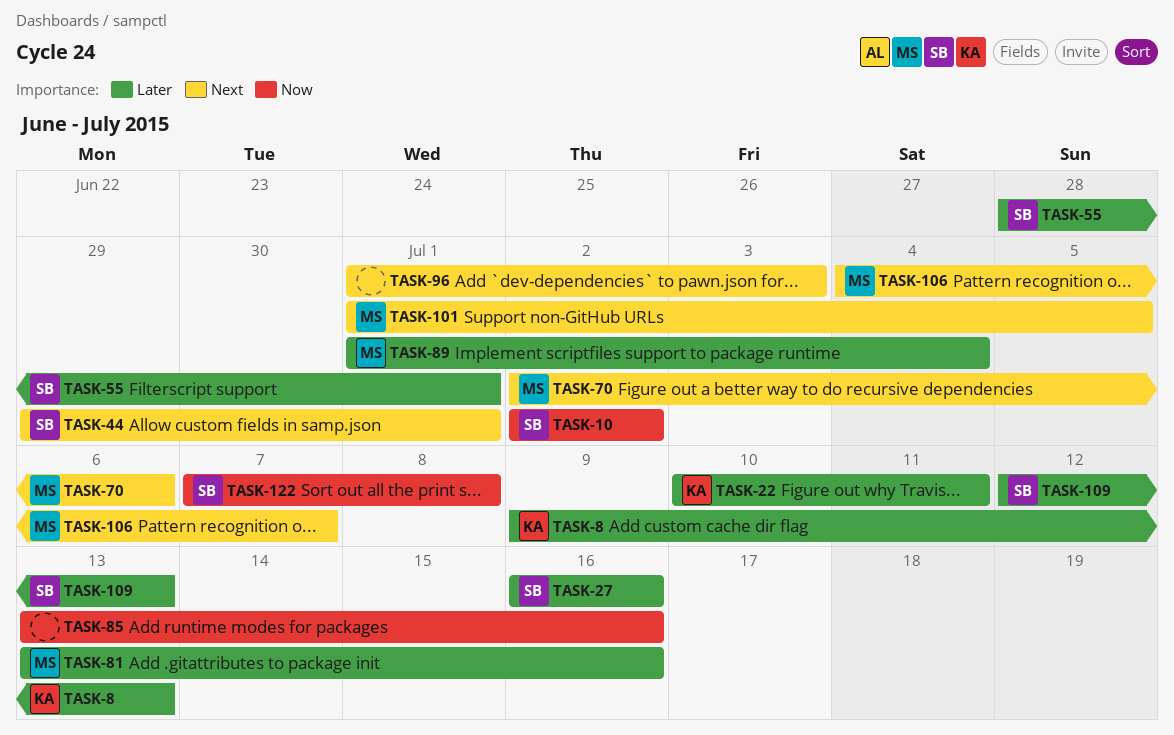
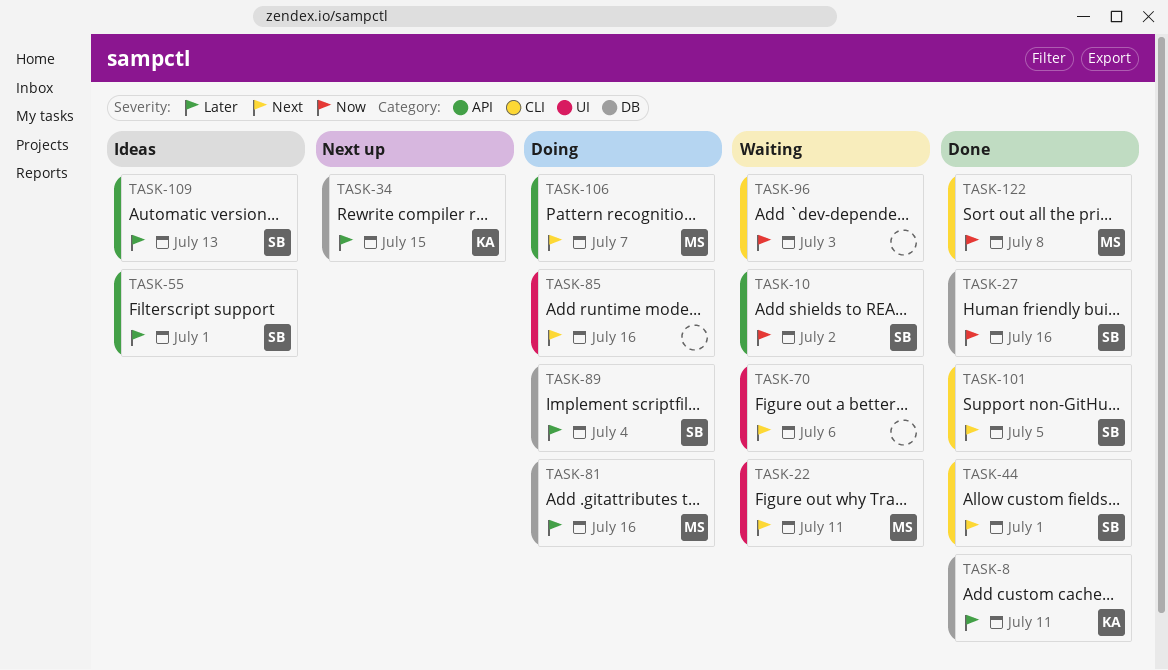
TASK-8, due: Jul 13 -> Jul 11
TASK-22, owner: KA -> MS
TASK-22, priority: Later -> Next
TASK-27, priority: Later -> Now
TASK-34: none -> present
TASK-70, owner: MS -> none
TASK-85, priority: Now -> Next
TASK-89, owner: MS -> SB
TASK-96, priority: Next -> Now
TASK-101, owner: MS -> SB
TASK-122, owner: SB -> MS

